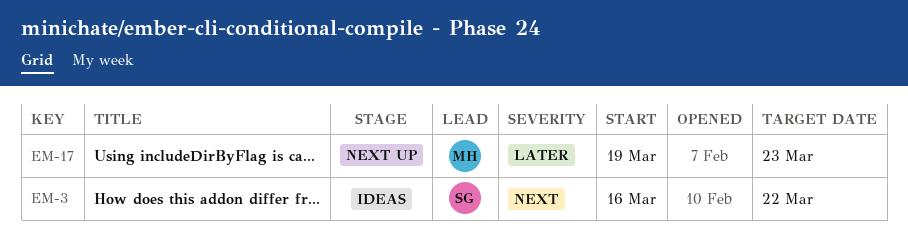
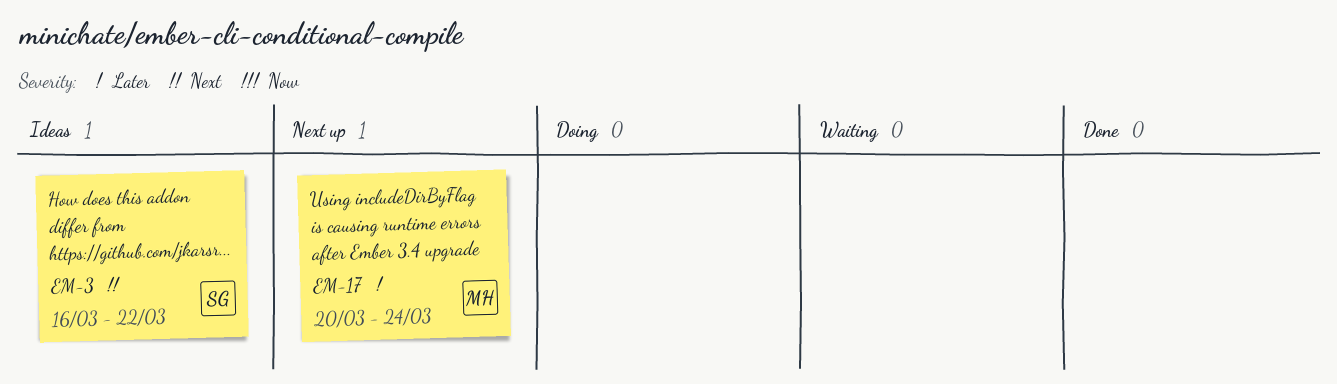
EM-17, start: Mar 19 -> Mar 20
EM-17, due: Mar 23 -> Mar 24

